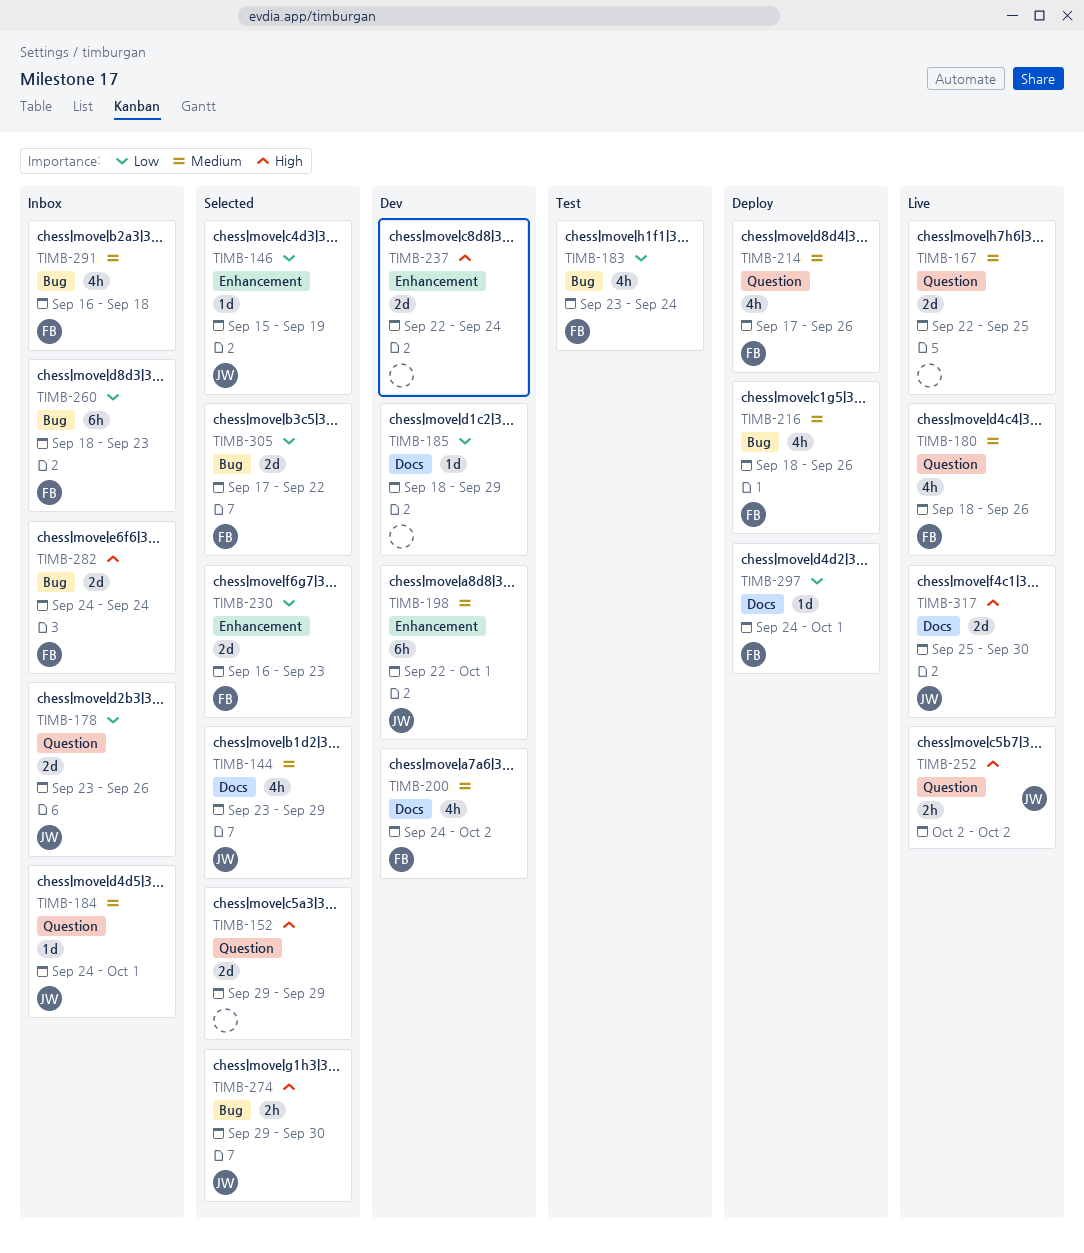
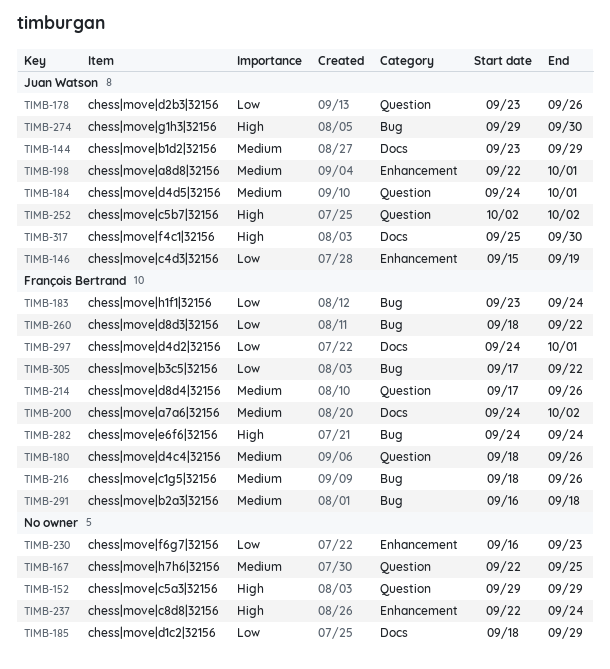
TIMB-230, owner: François Bertrand -> none
TIMB-260, due: Sep 23 -> Sep 22

